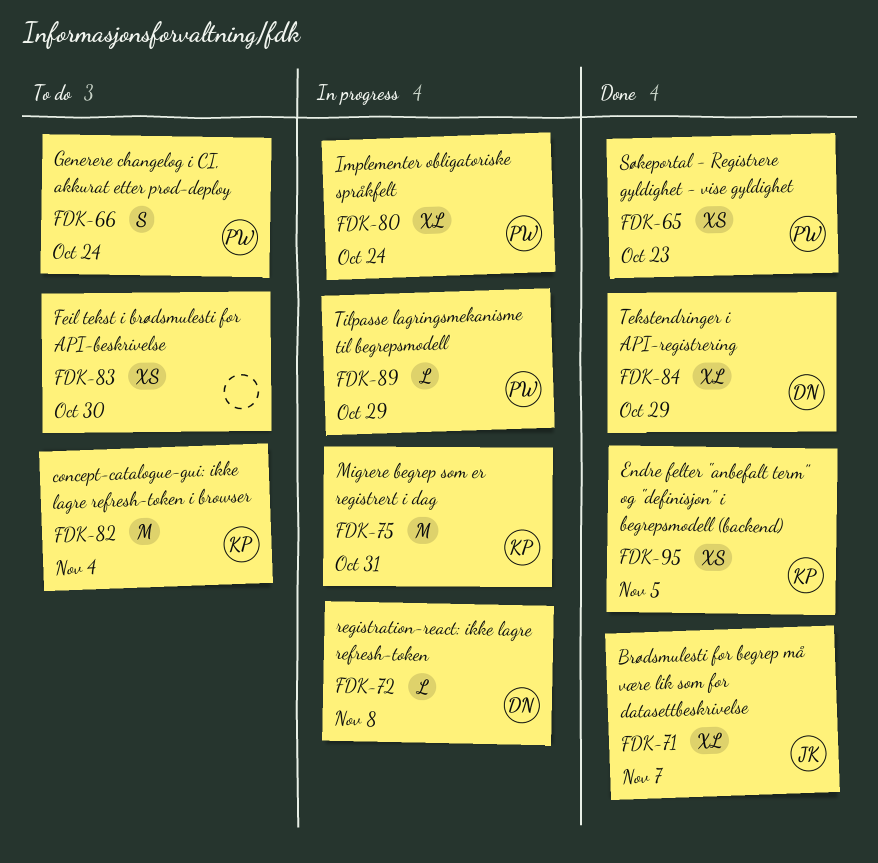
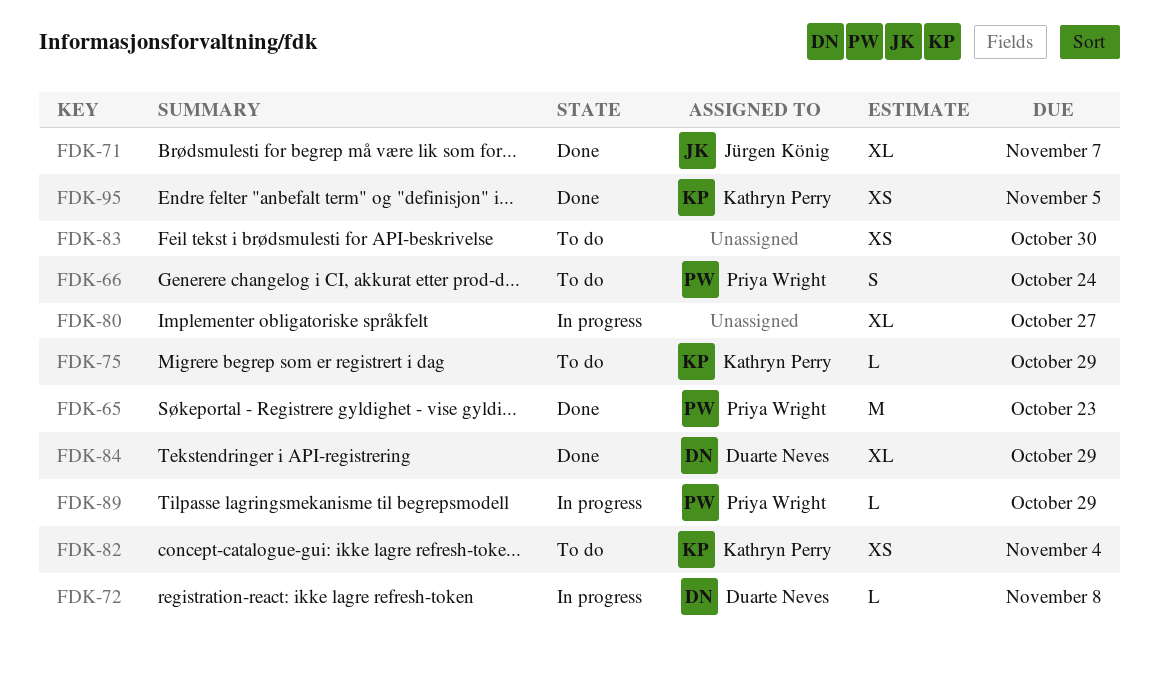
FDK-65, estimate: XS -> M
FDK-75, status: In progress -> To do
FDK-75, estimate: M -> L
FDK-75, due: Oct 31 -> Oct 29
FDK-80, owner: Priya Wright -> none
FDK-80, due: Oct 24 -> Oct 27
FDK-82, estimate: M -> XS

